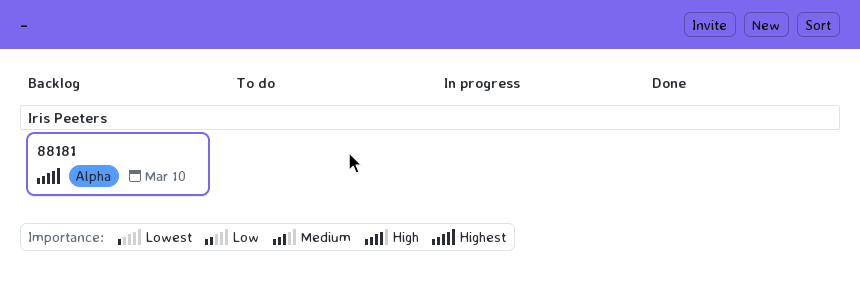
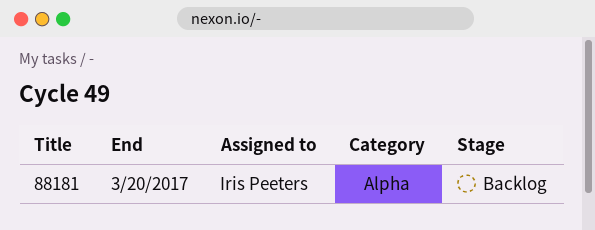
88181, due: Mar 10 -> Mar 20

